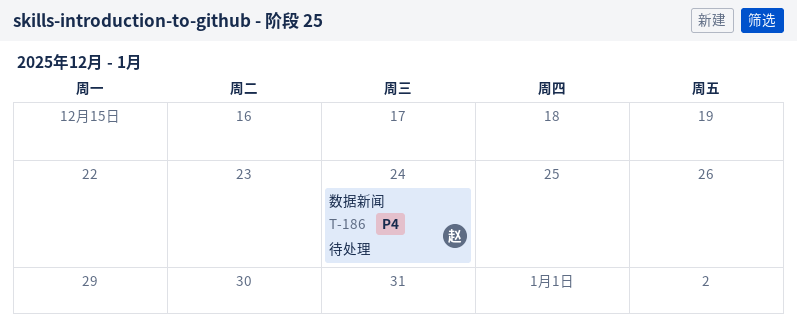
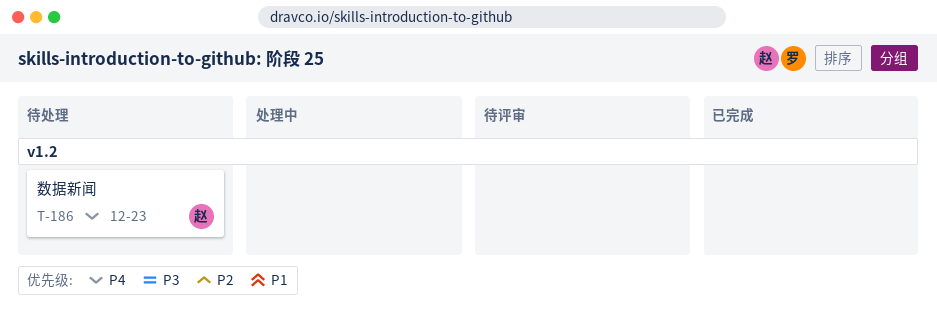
T-186, due: Dec 24 -> Dec 23

